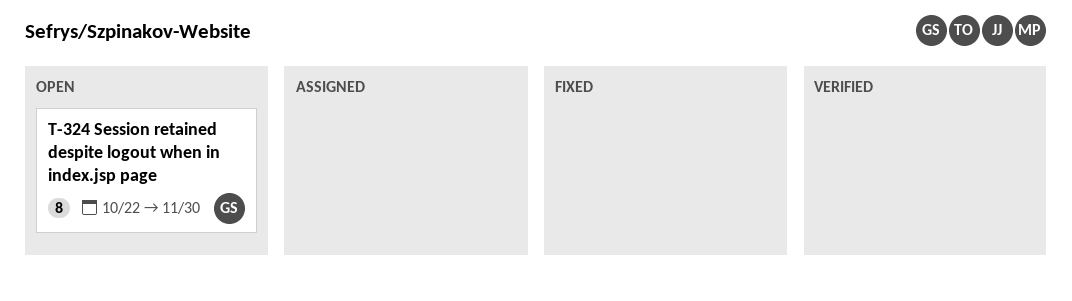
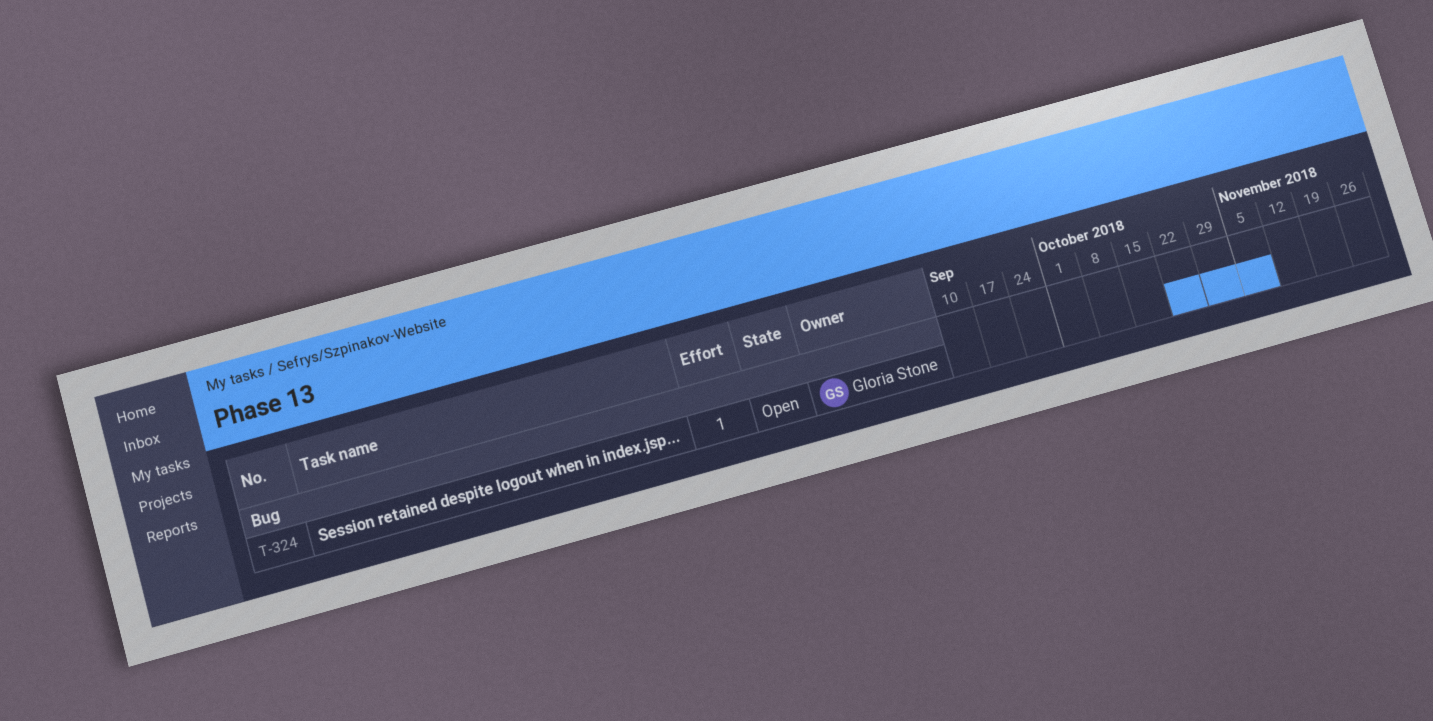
T-324, estimate: 8 -> 1
T-324, due: Nov 30 -> Nov 9

